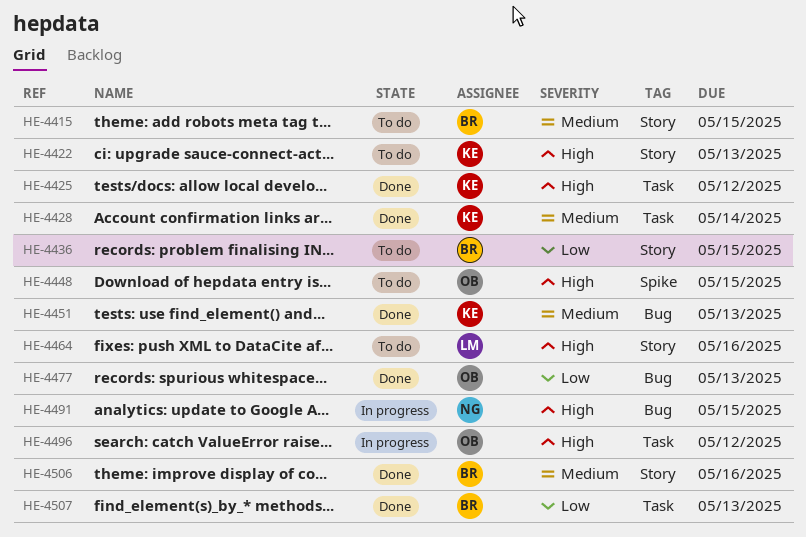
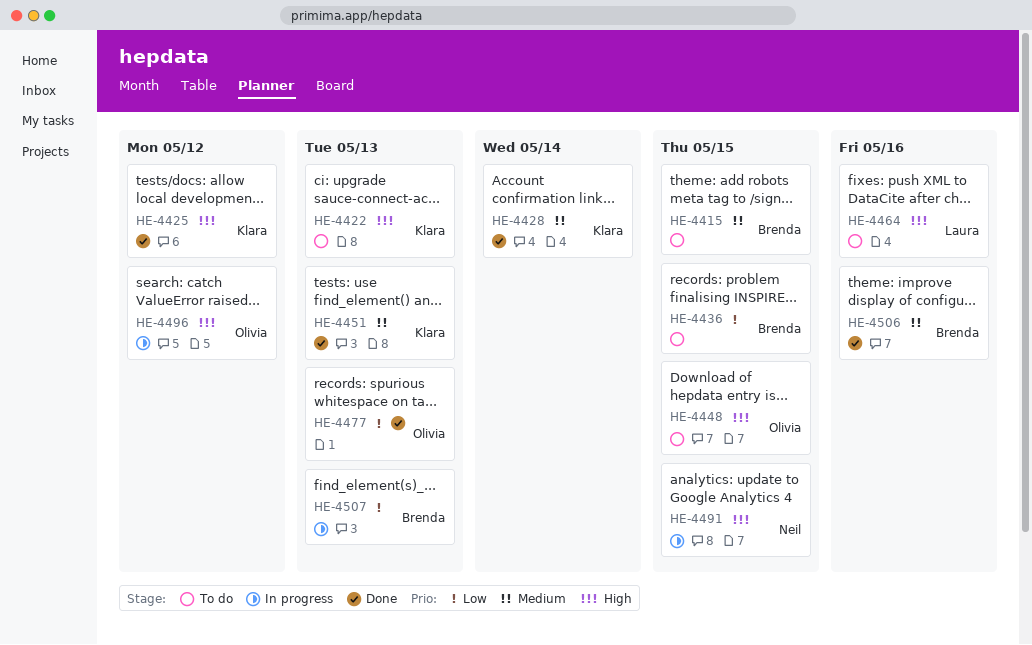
HE-4507, status: Done -> In progress

